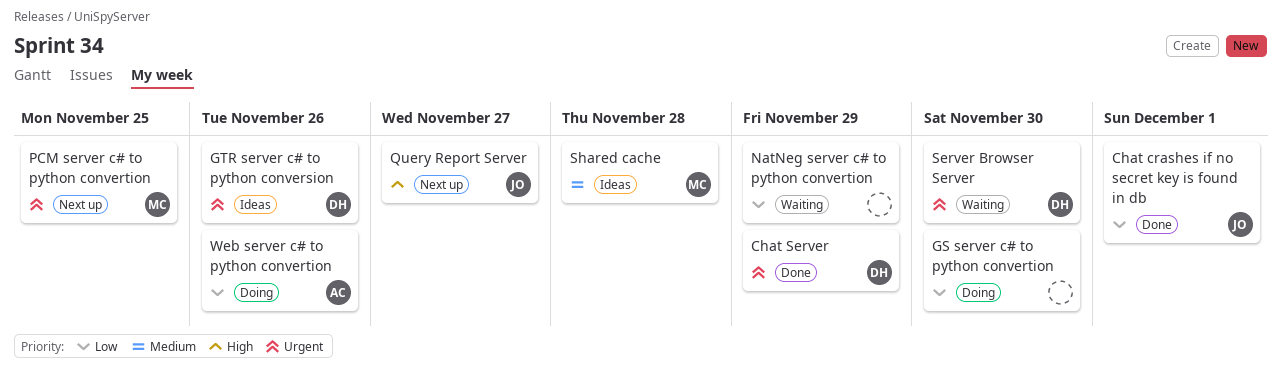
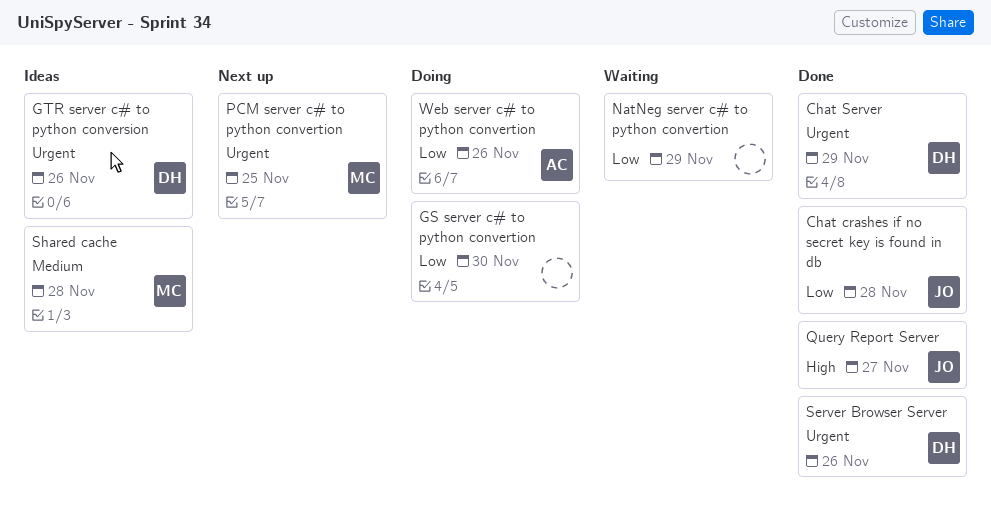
Chat crashes if no secret key is found in db, due: Dec 1 -> Nov 28
Query Report Server, status: Next up -> Done
Server Browser Server, status: Waiting -> Done
Server Browser Server, due: Nov 30 -> Nov 26

